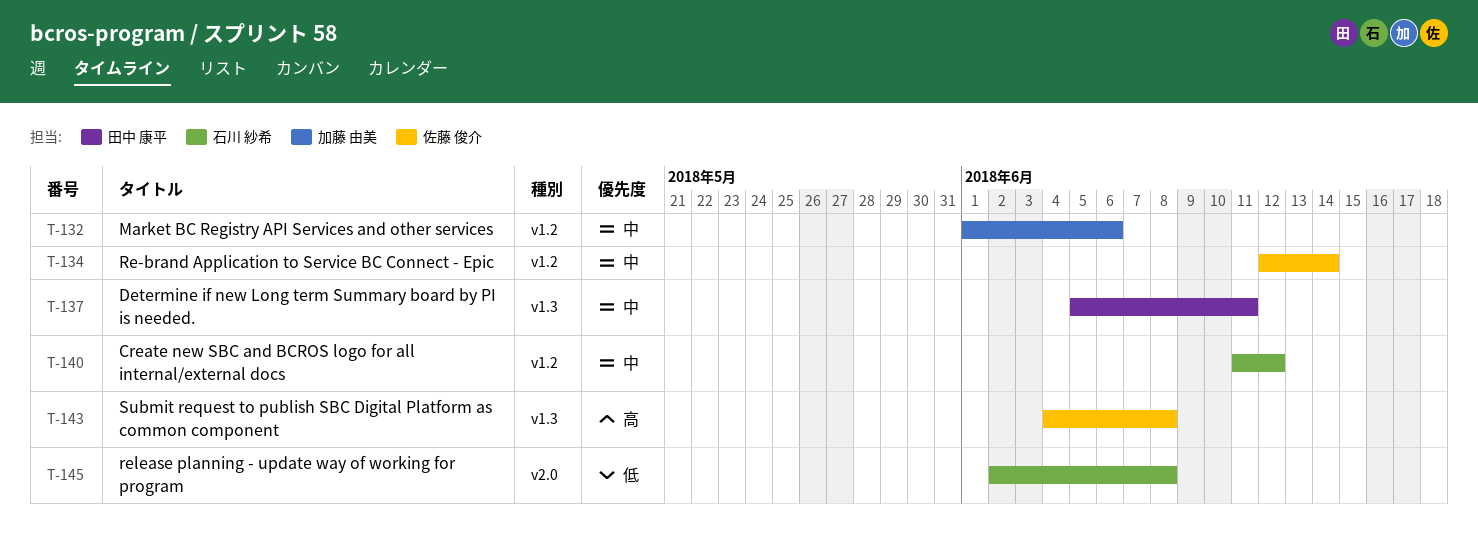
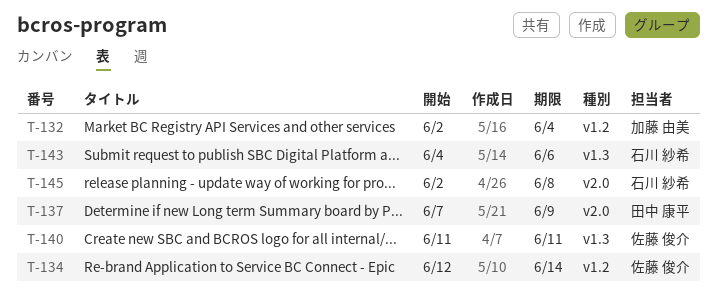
T-132, start: Jun 1 -> Jun 2
T-132, due: Jun 6 -> Jun 4
T-137, label: v1.3 -> v2.0
T-137, start: Jun 5 -> Jun 7
T-137, due: Jun 11 -> Jun 9
T-140, owner: 石川 紗希 -> 佐藤 俊介
T-140, label: v1.2 -> v1.3
T-140, due: Jun 12 -> Jun 11
T-143, owner: 佐藤 俊介 -> 石川 紗希
T-143, due: Jun 8 -> Jun 6

